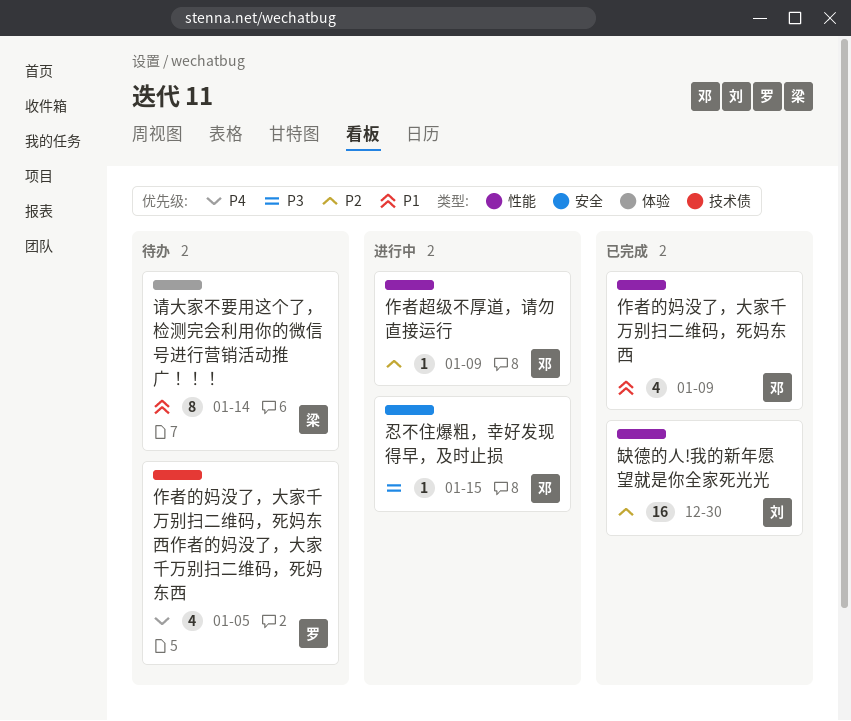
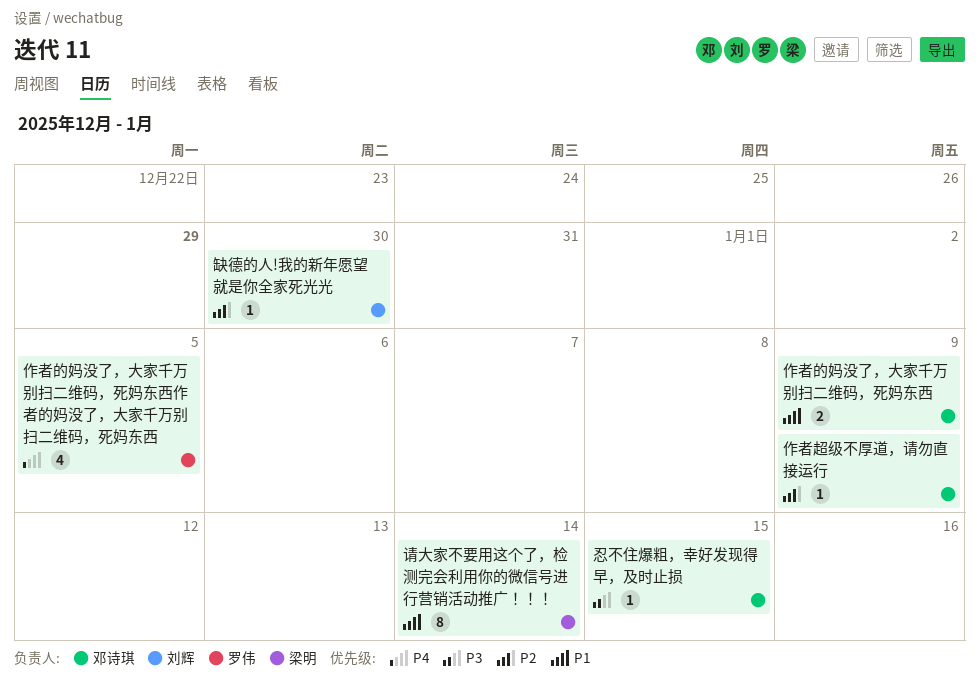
作者的妈没了，大家千万别扫二维码，死妈东西, estimate: 4 -> 2
缺德的人!我的新年愿望就是你全家死光光, estimate: 16 -> 1

